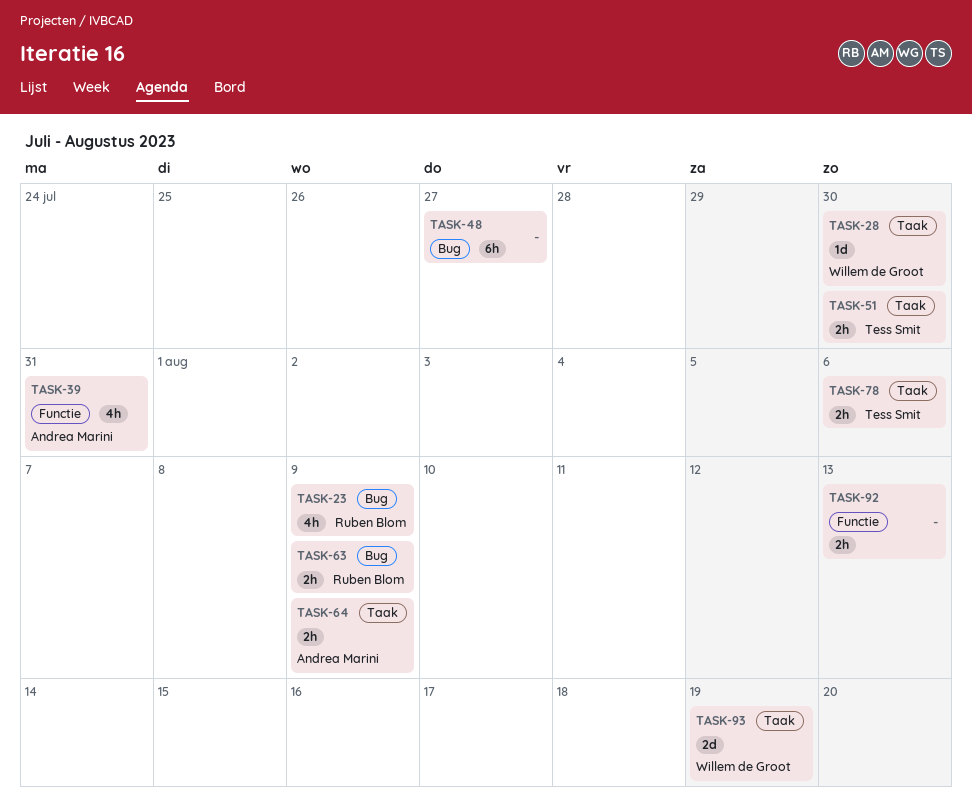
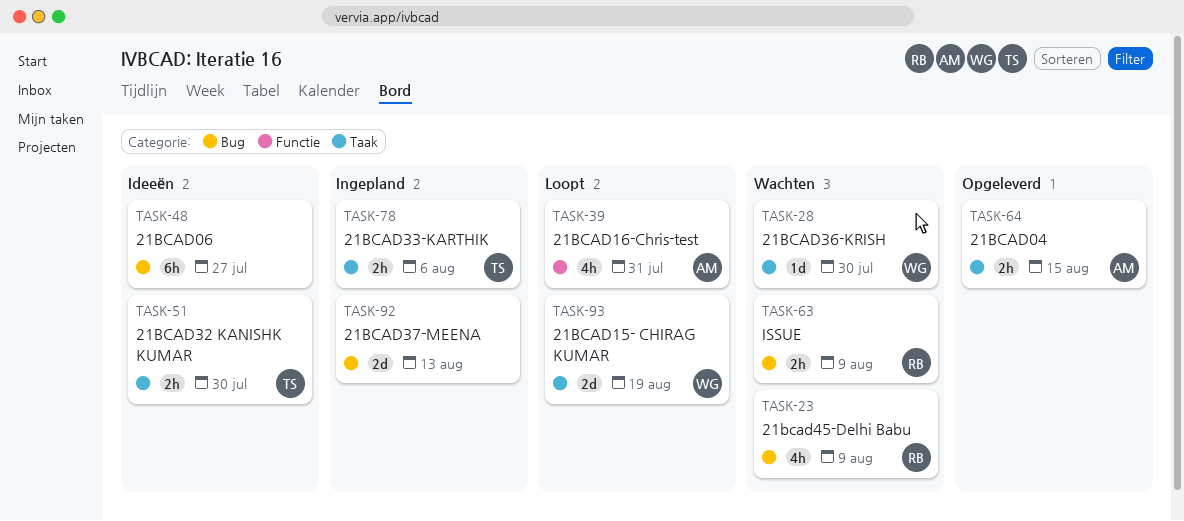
TASK-64, due: Aug 9 -> Aug 15
TASK-92, label: Functie -> Bug
TASK-92, estimate: 2h -> 2d

